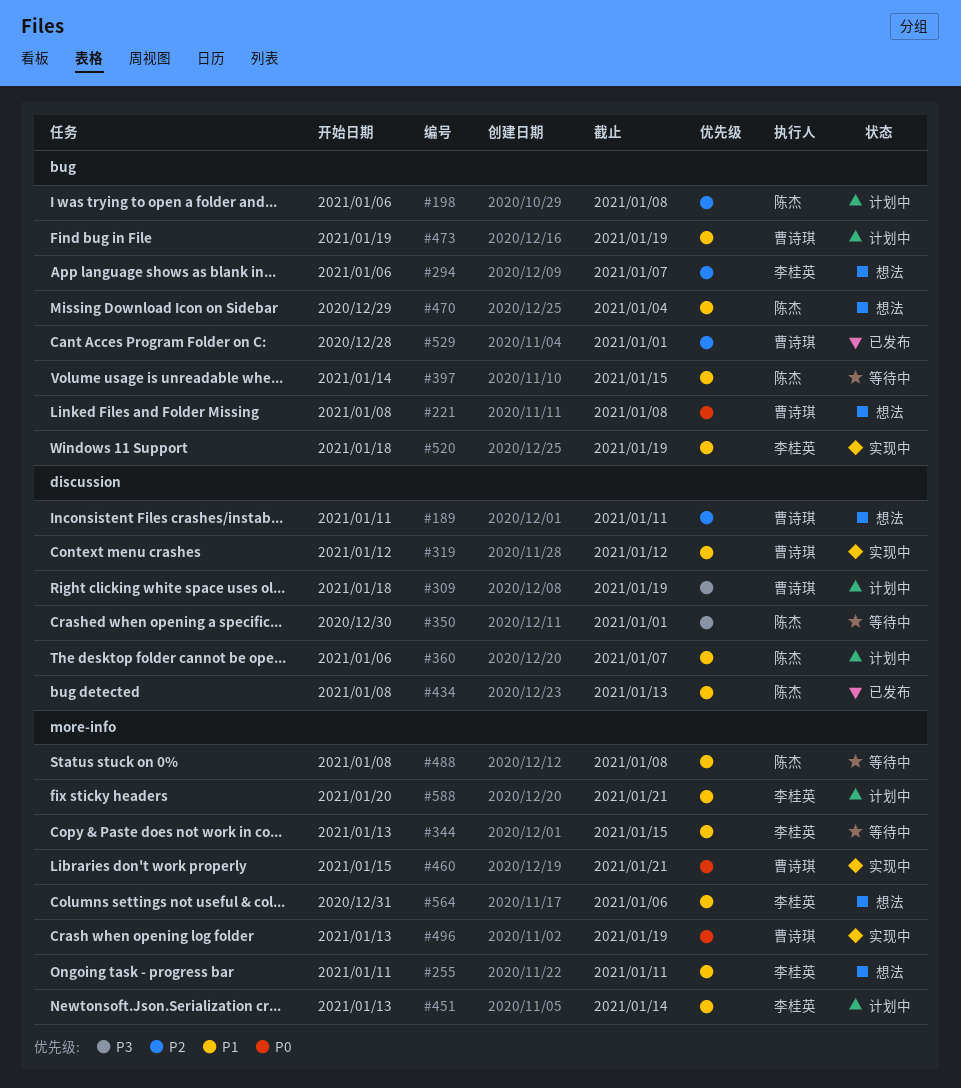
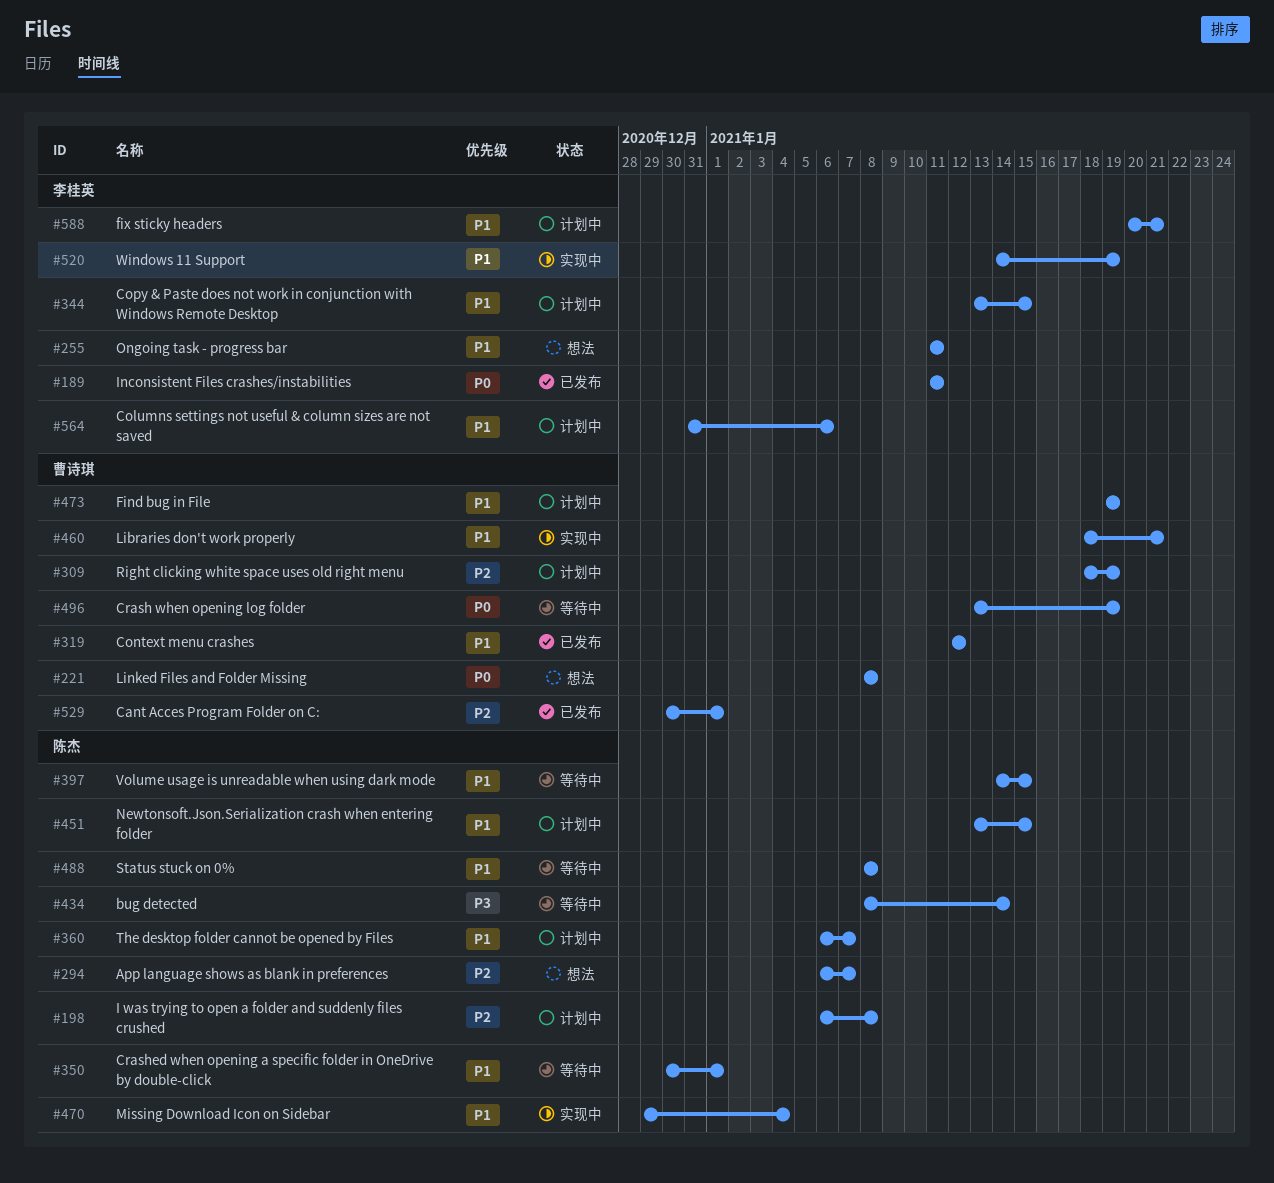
#189, status: 想法 -> 已发布
#189, owner: 曹诗琪 -> 李桂英
#189, priority: P2 -> P0
#294, owner: 李桂英 -> 陈杰
#309, priority: P3 -> P2
#319, status: 实现中 -> 已发布
#344, status: 等待中 -> 计划中
#350, priority: P3 -> P1
#434, status: 已发布 -> 等待中
#434, priority: P1 -> P3
#434, due: Jan 13 -> Jan 14
#451, owner: 李桂英 -> 陈杰
#451, due: Jan 14 -> Jan 15
#460, priority: P0 -> P1
#460, start: Jan 15 -> Jan 18
#470, status: 想法 -> 实现中
#496, status: 实现中 -> 等待中
#520, start: Jan 18 -> Jan 14
#529, start: Dec 28 -> Dec 30
#564, status: 想法 -> 计划中

